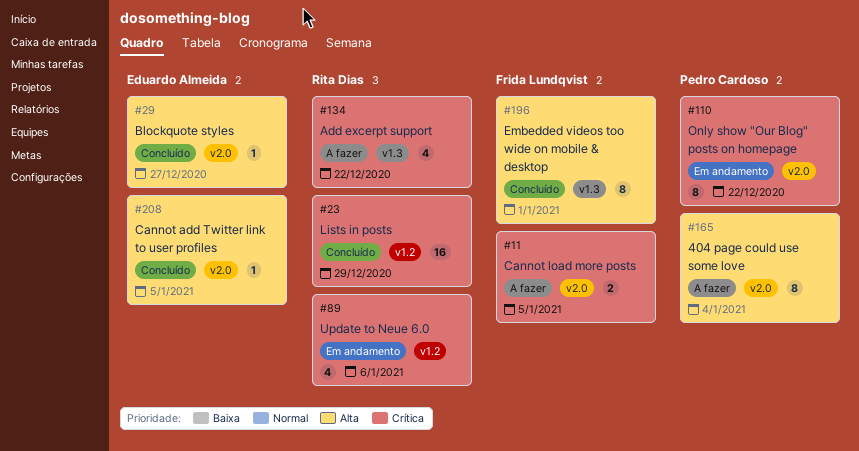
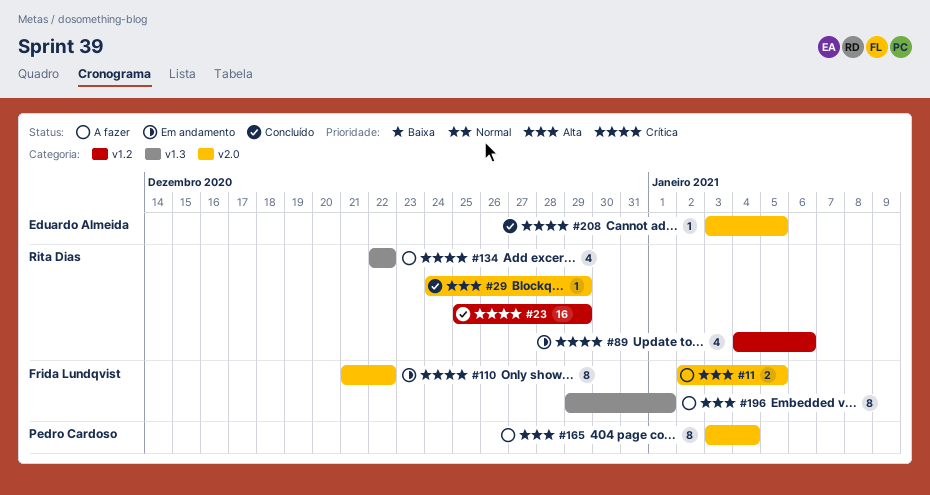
#11, priority: Crítica -> Alta
#29, owner: Eduardo Almeida -> Rita Dias
#29, due: Dec 27 -> Dec 29
#110, owner: Pedro Cardoso -> Frida Lundqvist
#196, status: Concluído -> A fazer
#208, priority: Alta -> Crítica

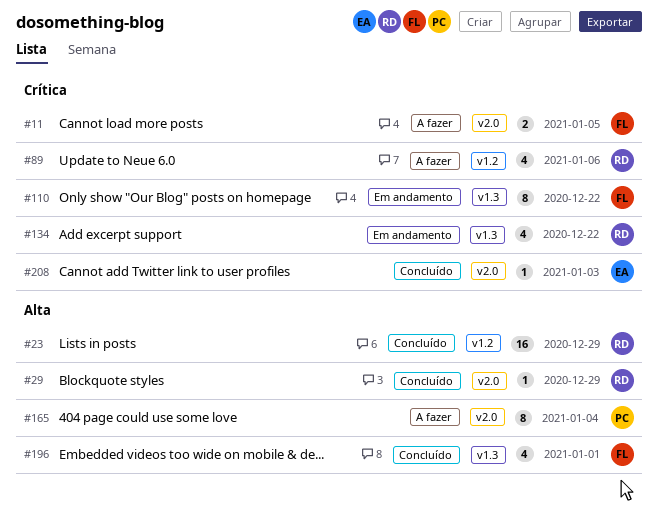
#11, priority: Alta -> Crítica
#23, priority: Crítica -> Alta
#89, status: Em andamento -> A fazer
#110, label: v2.0 -> v1.3
#134, status: A fazer -> Em andamento
#196, status: A fazer -> Concluído
#196, estimate: 8 -> 4
#208, due: Jan 5 -> Jan 3

